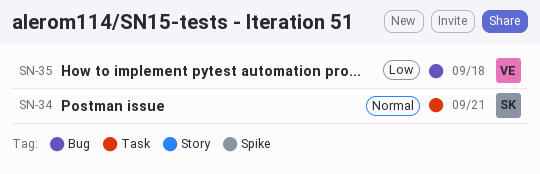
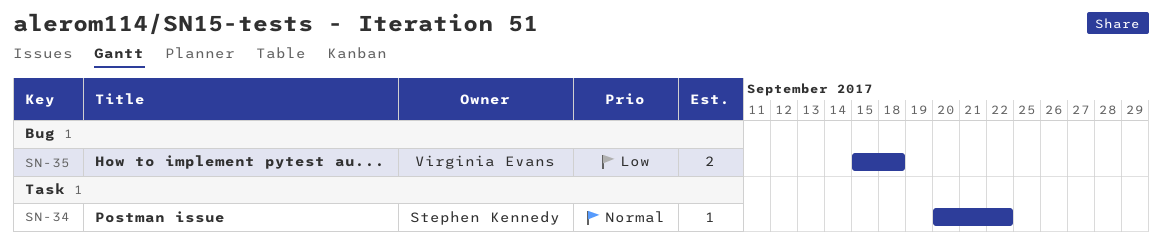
SN-34, due: Sep 21 -> Sep 22

